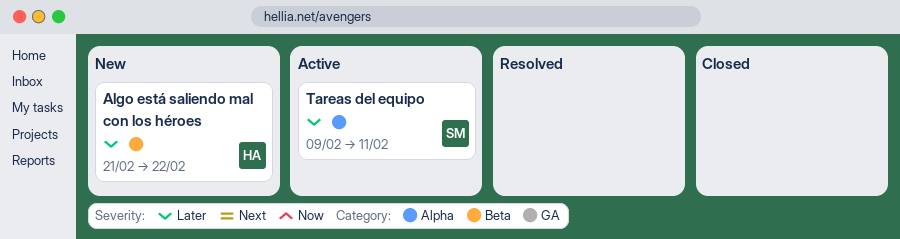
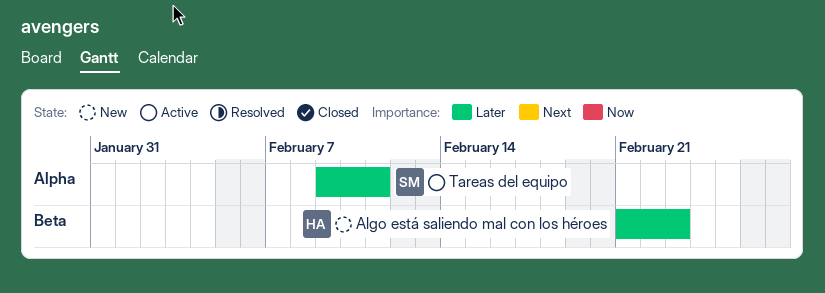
Algo está saliendo mal con los héroes, due: Feb 22 -> Feb 23

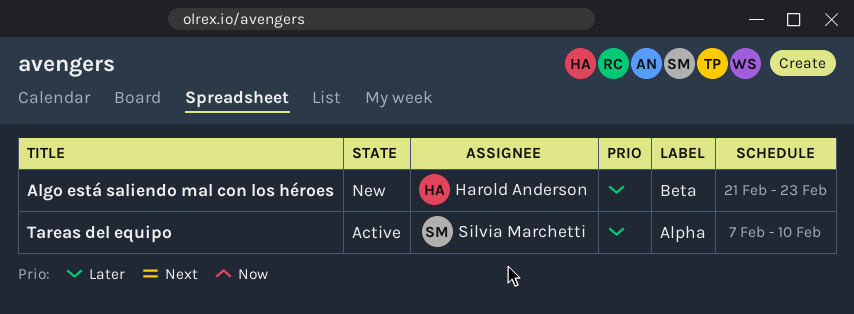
Tareas del equipo, start: Feb 9 -> Feb 7
Tareas del equipo, due: Feb 11 -> Feb 10

